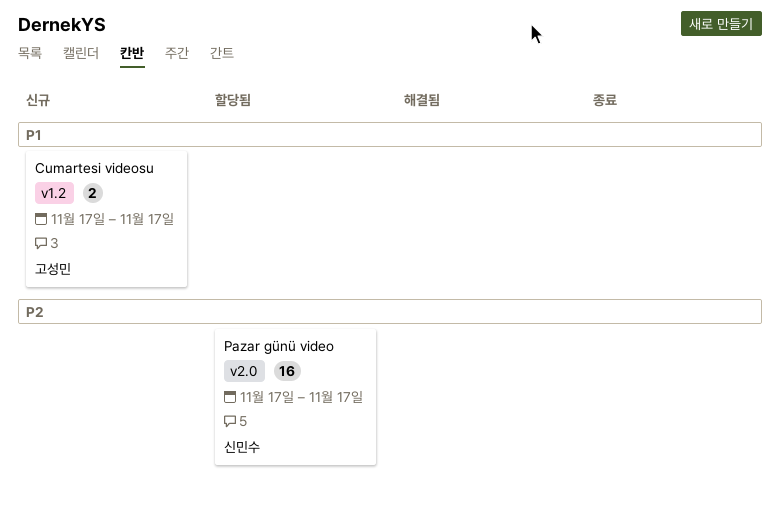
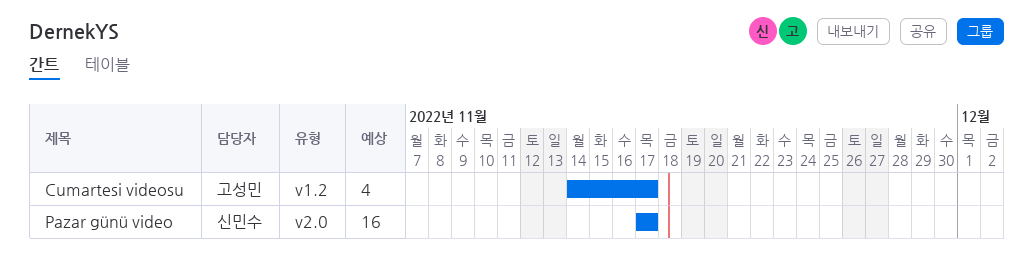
Cumartesi videosu, estimate: 2 -> 4
Cumartesi videosu, start: Nov 17 -> Nov 14

